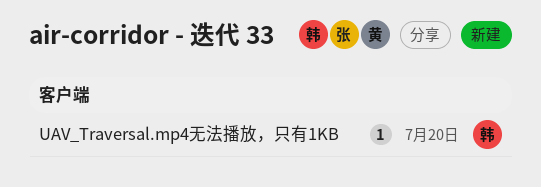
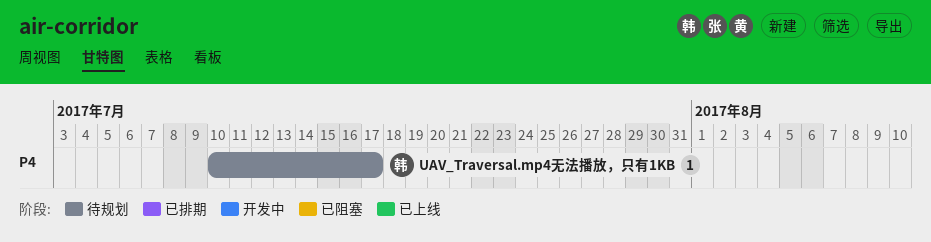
UAV_Traversal.mp4无法播放，只有1KB, due: Jul 20 -> Jul 17

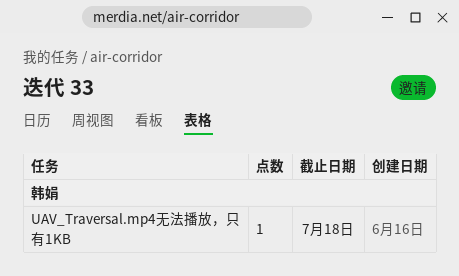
UAV_Traversal.mp4无法播放，只有1KB, due: Jul 17 -> Jul 18

